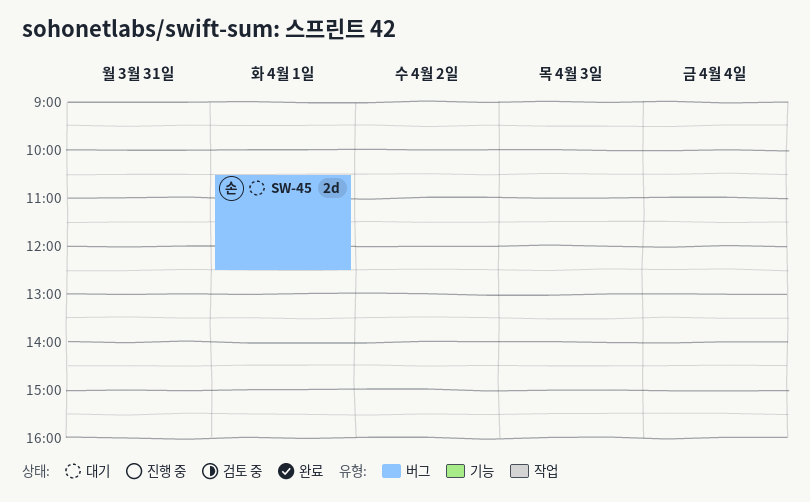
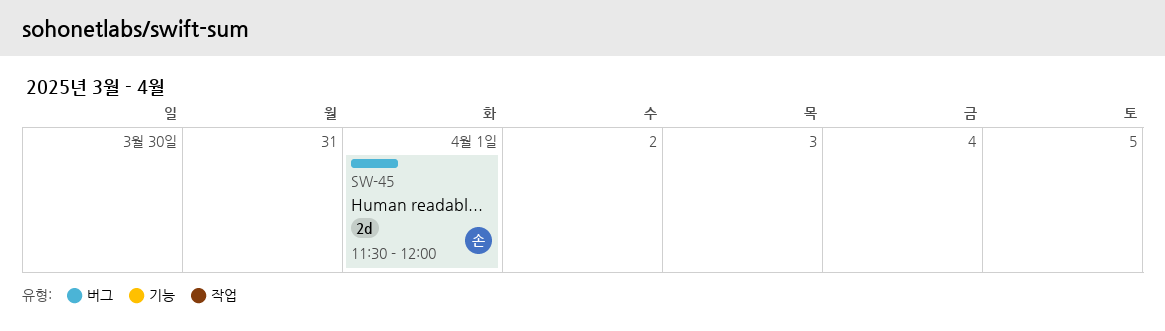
SW-45, begins: 10:30 -> 11:30
SW-45, ends: 12:30 -> 12:00

